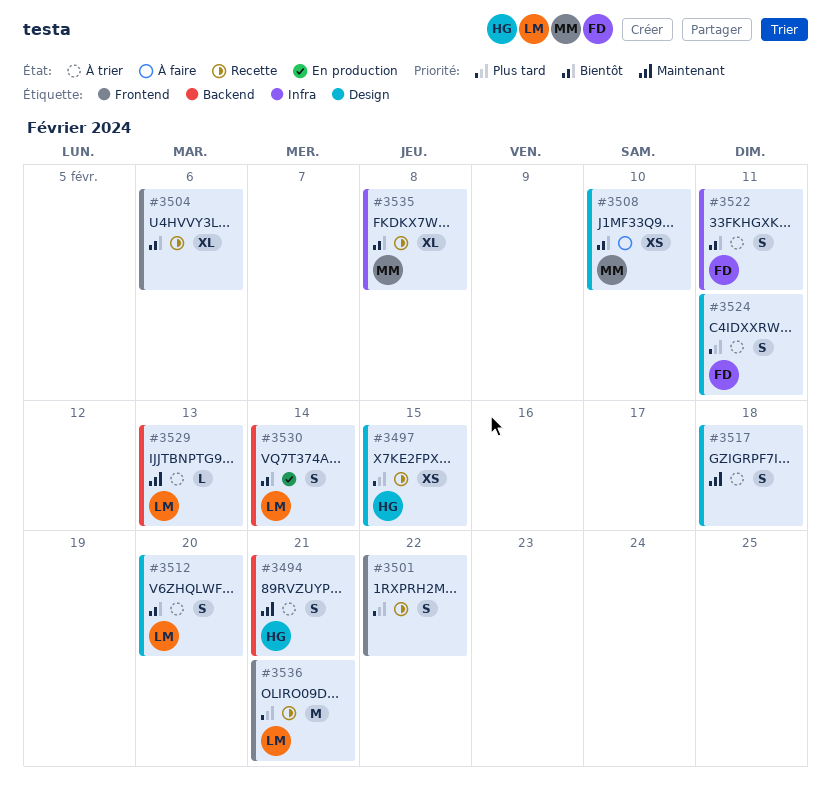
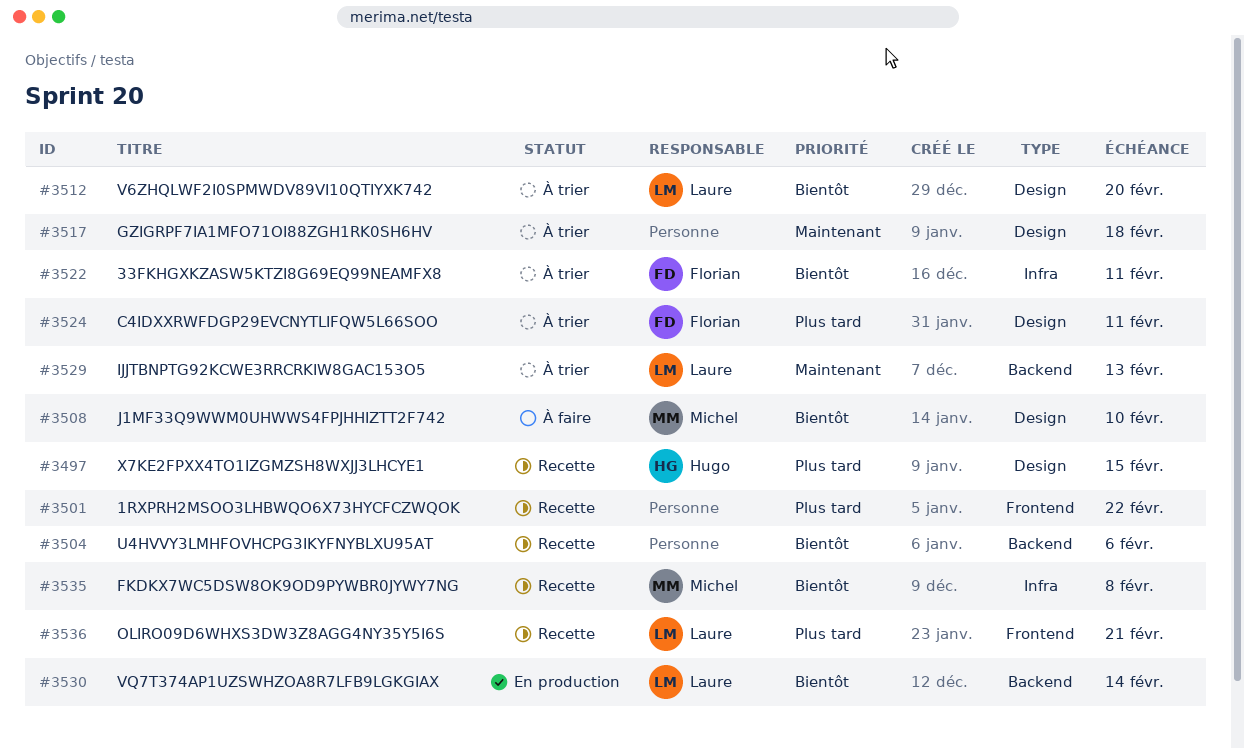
#3494: present -> none
#3504, label: Frontend -> Backend

